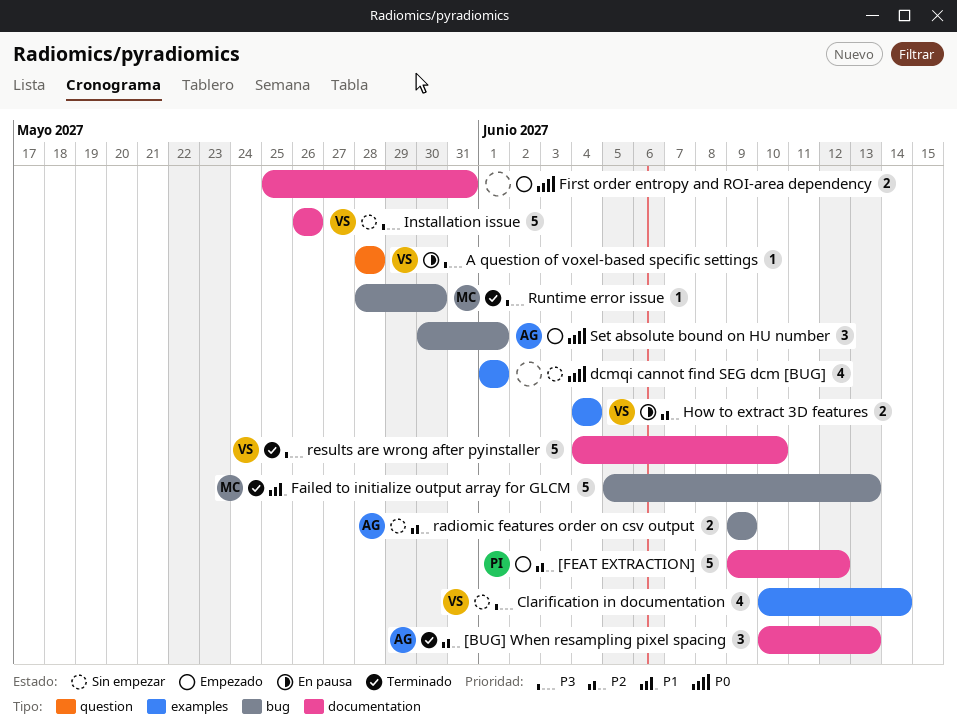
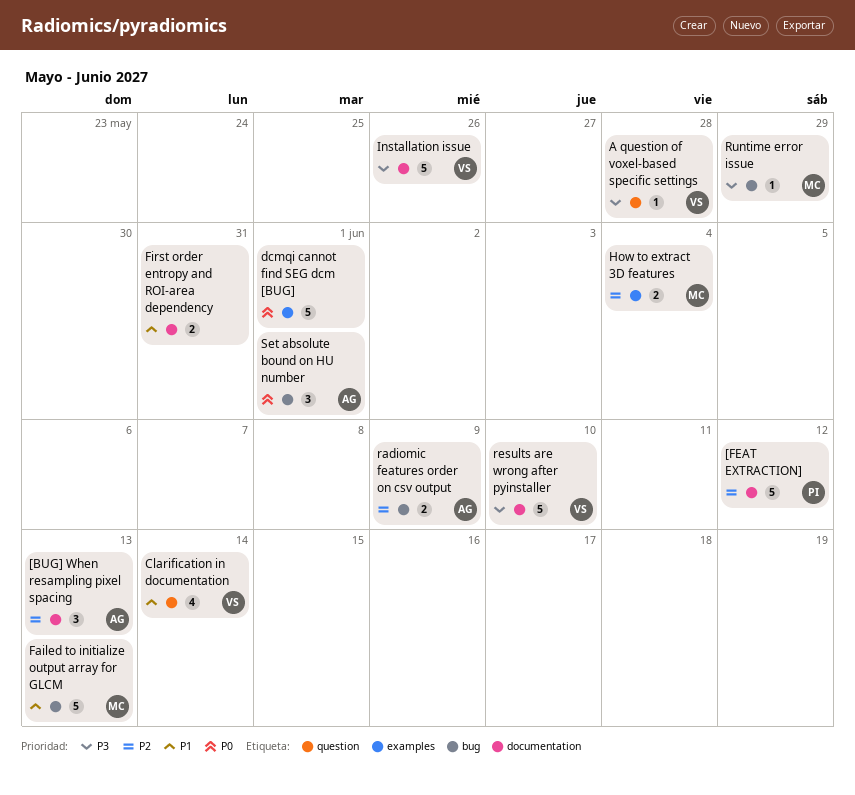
Clarification in documentation, priority: P3 -> P1
Clarification in documentation, label: examples -> question
dcmqi cannot find SEG dcm [BUG], estimate: 4 -> 5
First order entropy and ROI-area dependency, priority: P0 -> P1
How to extract 3D features, owner: VS -> MC
Runtime error issue, due: May 30 -> May 29

